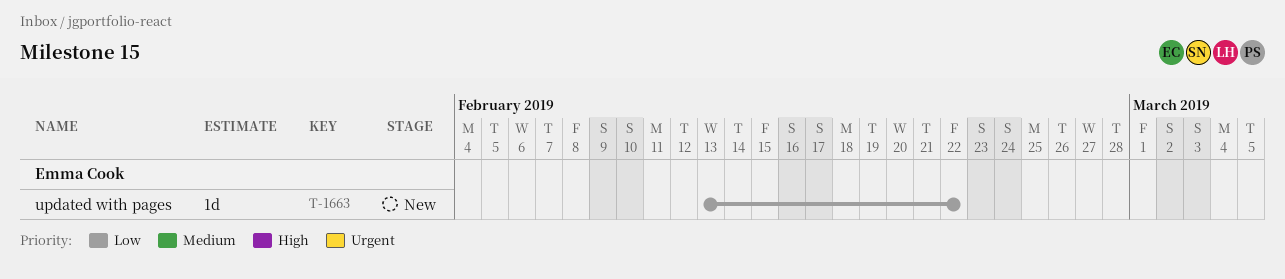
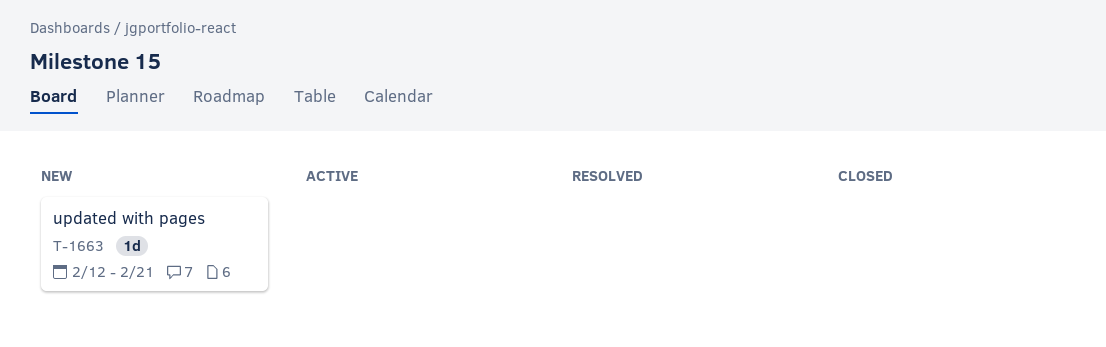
T-1663, start: Feb 13 -> Feb 12
T-1663, due: Feb 22 -> Feb 21

